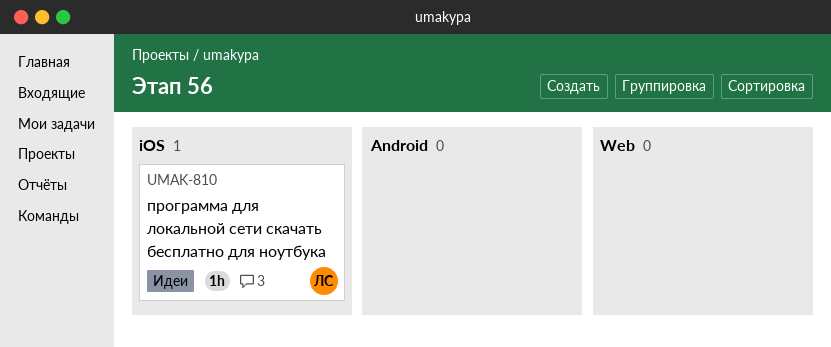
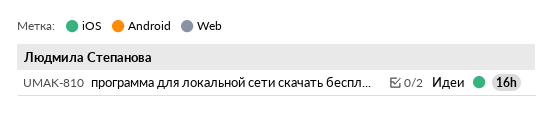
UMAK-810, estimate: 1h -> 16h

